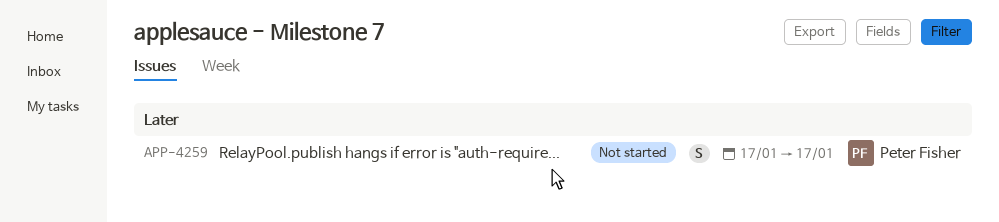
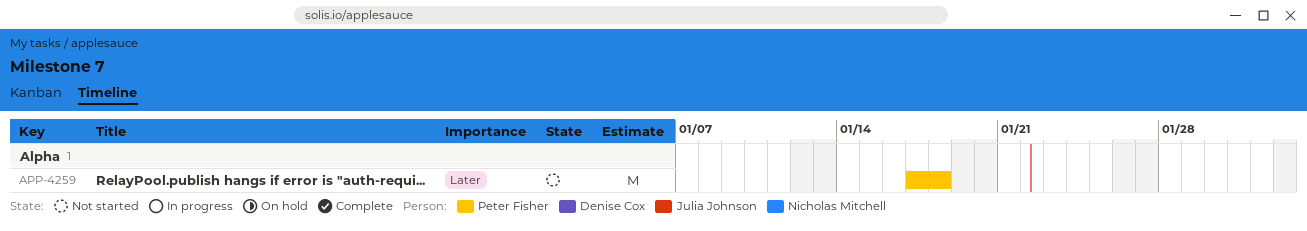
APP-4259, estimate: S -> M
APP-4259, due: Jan 17 -> Jan 18

